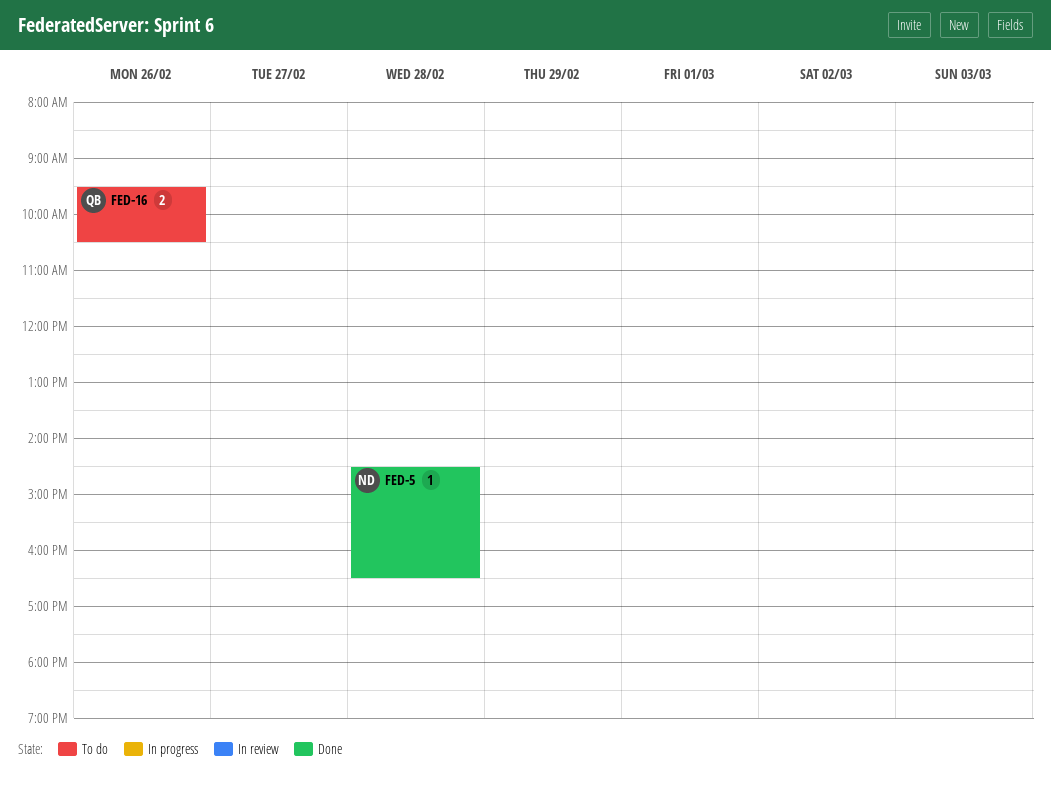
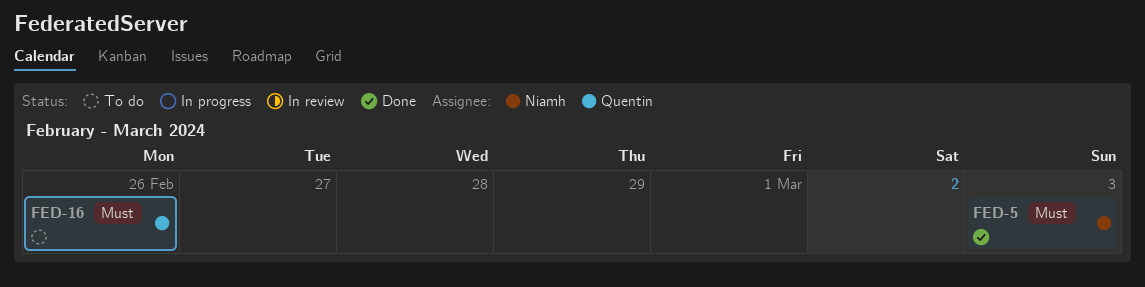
FED-5, day: Feb 28 -> Mar 3

